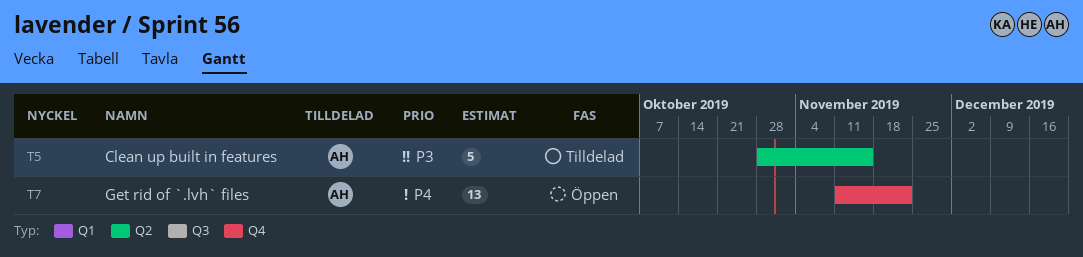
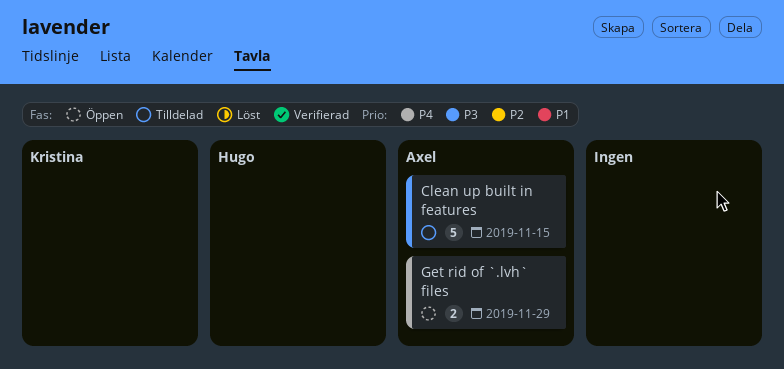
Get rid of `.lvh` files, estimate: 13 -> 2
Get rid of `.lvh` files, due: Nov 22 -> Nov 29

